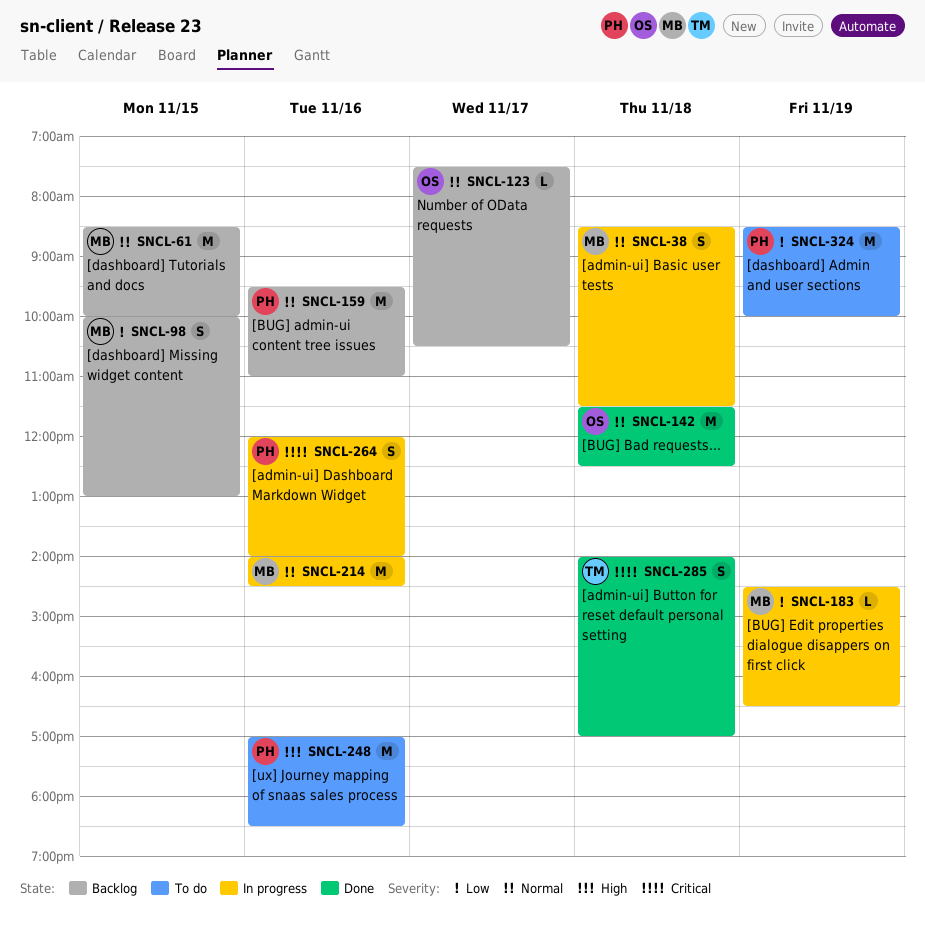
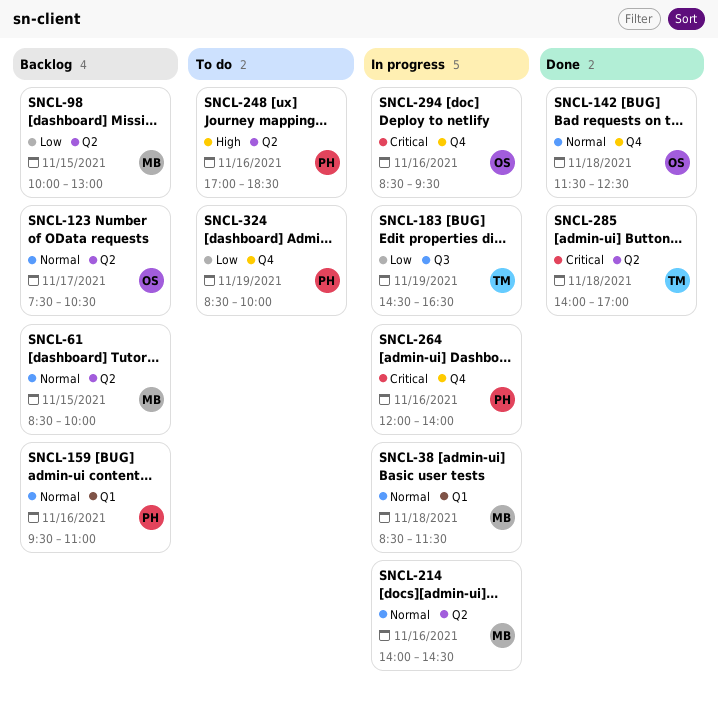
SNCL-183, owner: MB -> TM
SNCL-294: none -> present

